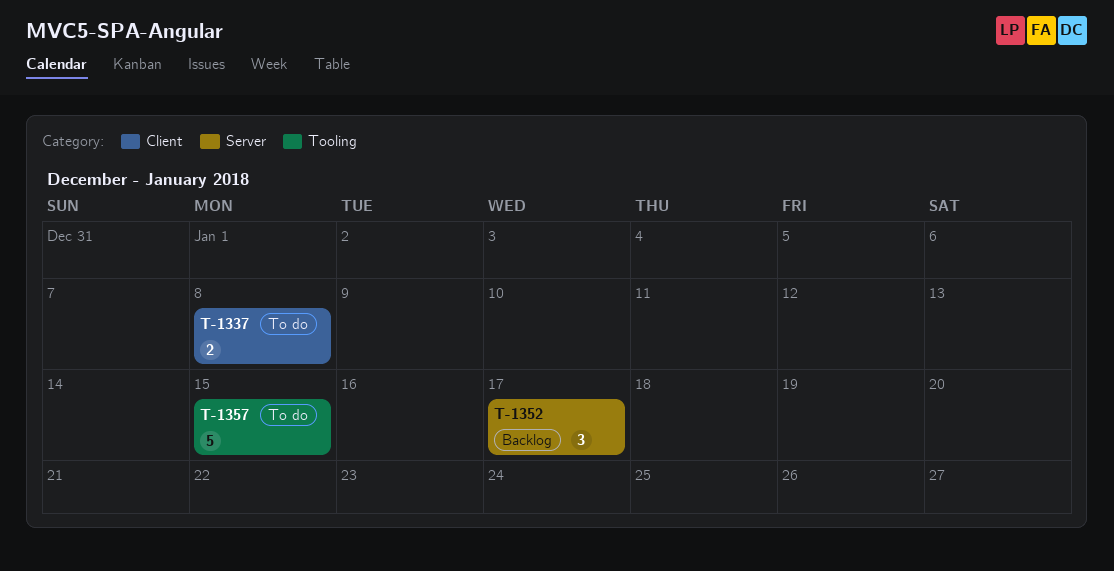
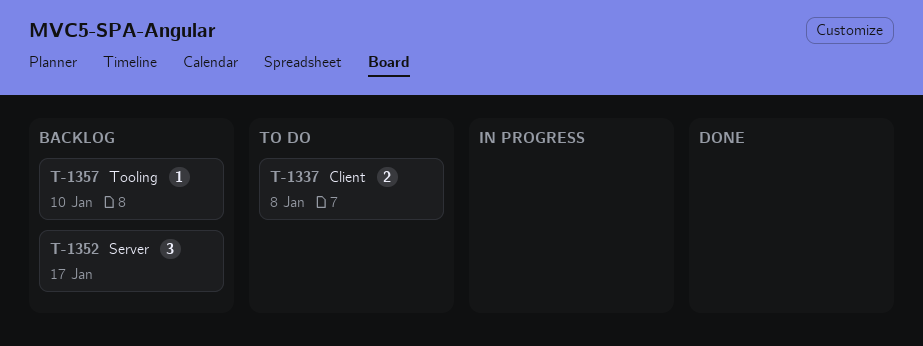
T-1357, status: To do -> Backlog
T-1357, estimate: 5 -> 1
T-1357, due: Jan 15 -> Jan 10

